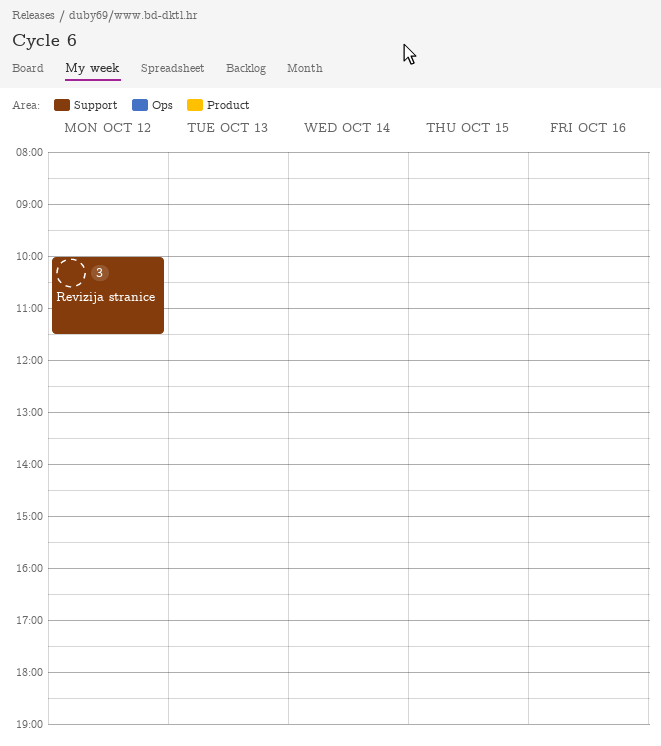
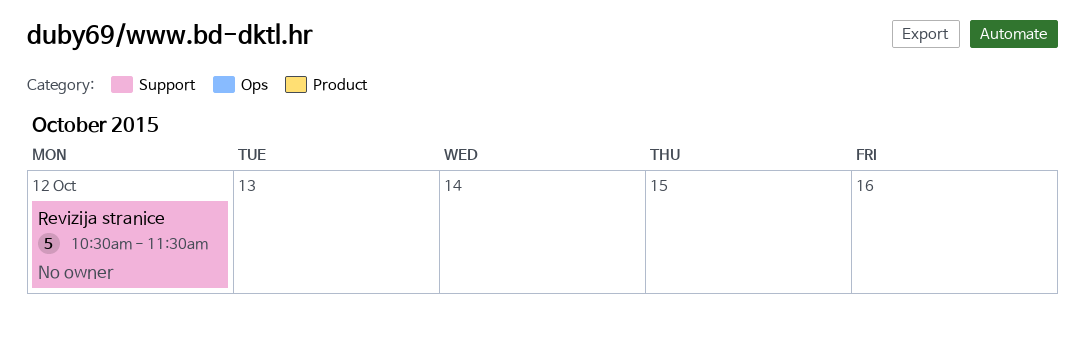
Revizija stranice, estimate: 3 -> 5
Revizija stranice, begins: 10:00 -> 10:30

